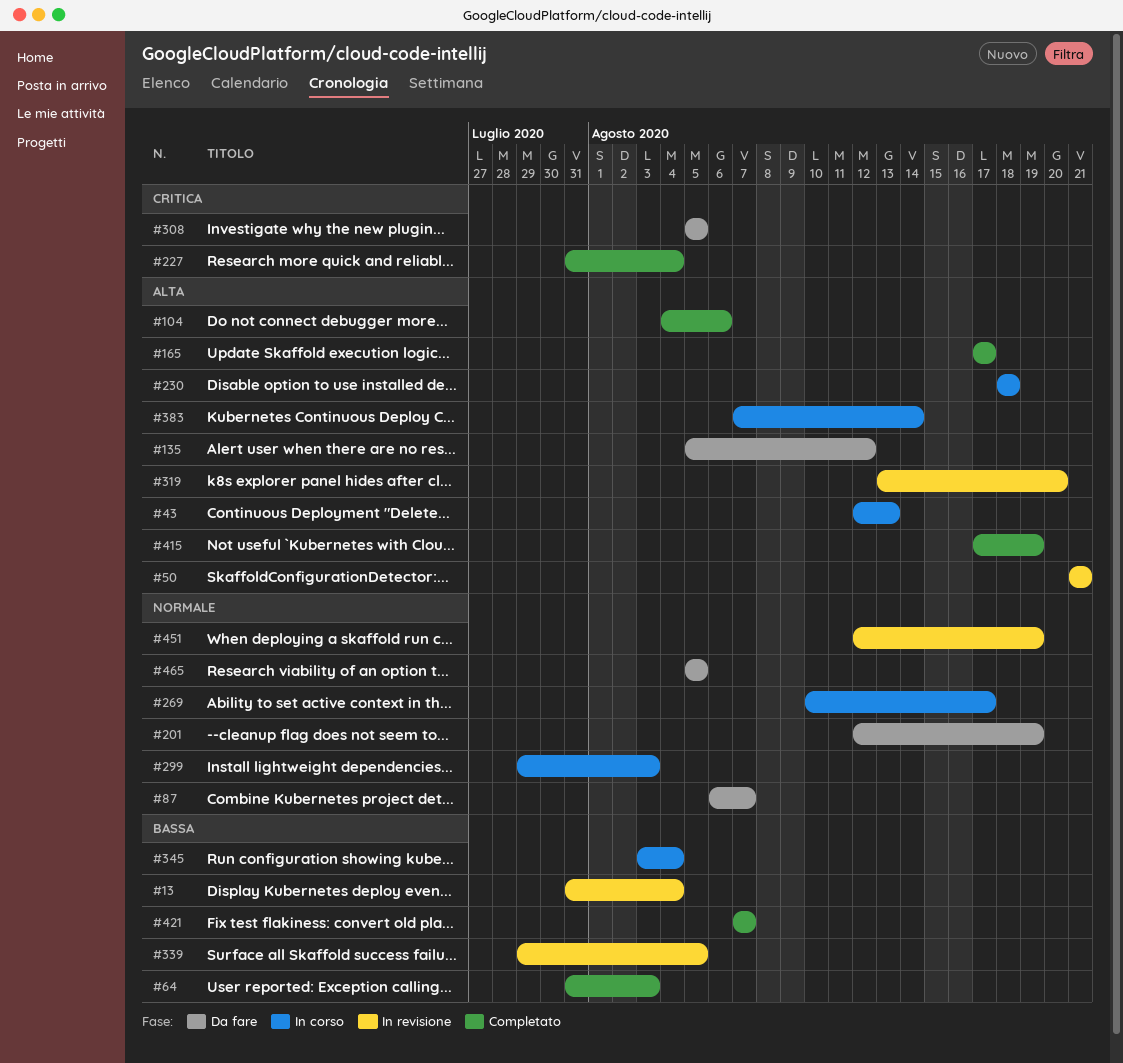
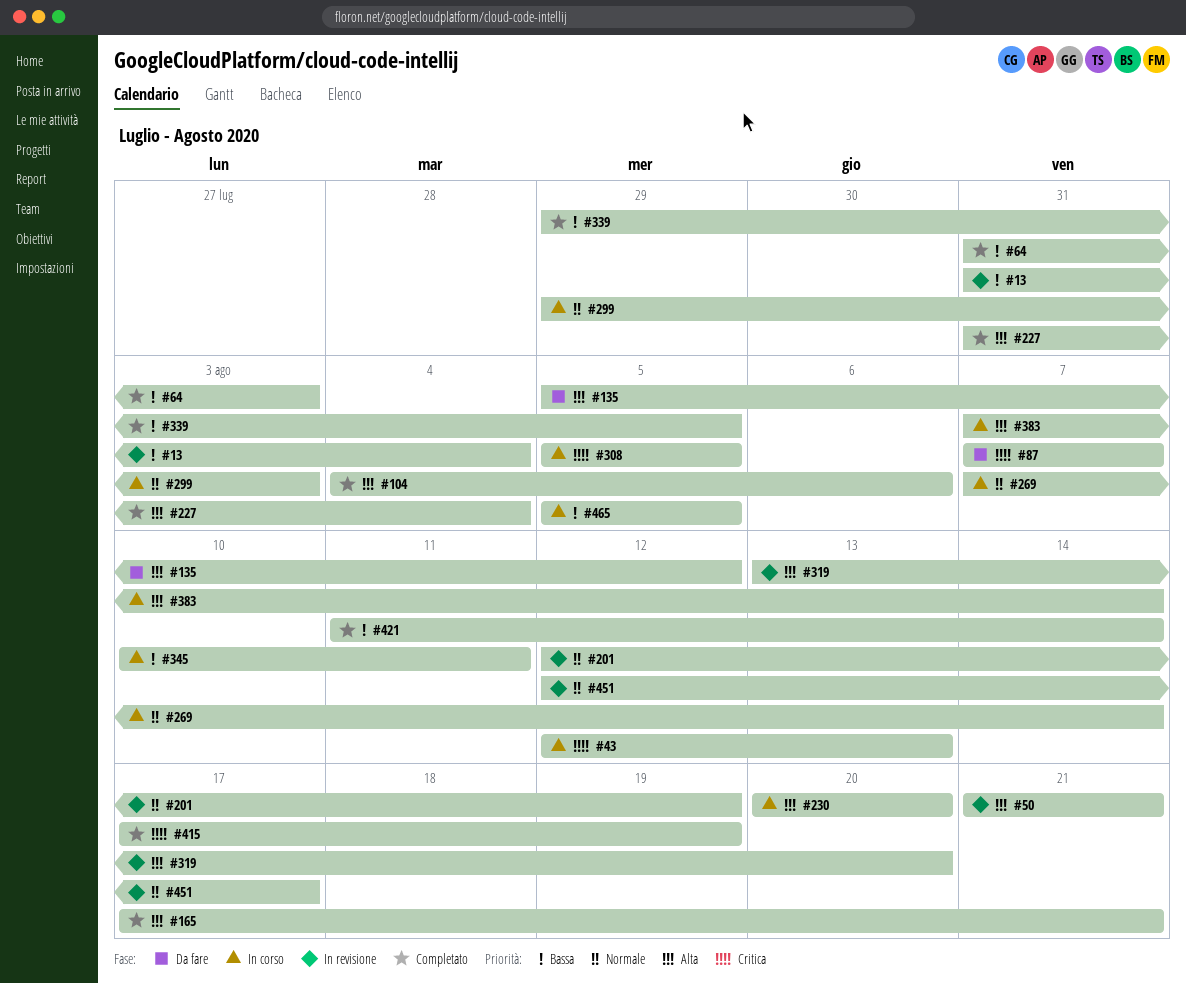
#43, priority: Alta -> Critica
#87, priority: Normale -> Critica
#87, start: Aug 6 -> Aug 7
#165, due: Aug 17 -> Aug 21
#201, status: Da fare -> In revisione
#227, priority: Critica -> Alta
#230, start: Aug 18 -> Aug 20
#230, due: Aug 18 -> Aug 20
#269, start: Aug 10 -> Aug 7
#269, due: Aug 17 -> Aug 14
#308, status: Da fare -> In corso
#339, status: In revisione -> Completato
#345, start: Aug 3 -> Aug 10
#345, due: Aug 4 -> Aug 11
#415, priority: Alta -> Critica
#421, start: Aug 7 -> Aug 11
#421, due: Aug 7 -> Aug 14
#451, due: Aug 19 -> Aug 17
#465, status: Da fare -> In corso
#465, priority: Normale -> Bassa

